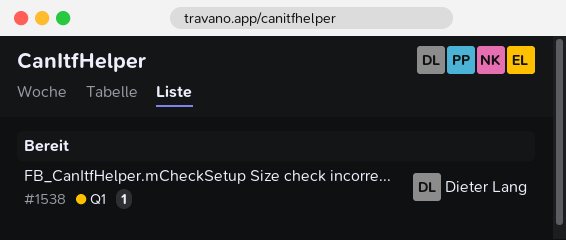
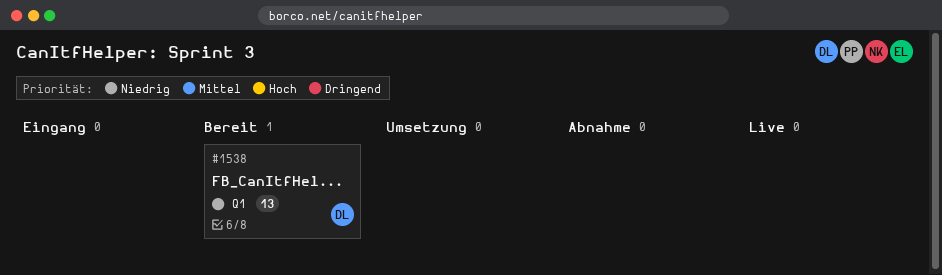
#1538, estimate: 1 -> 13

